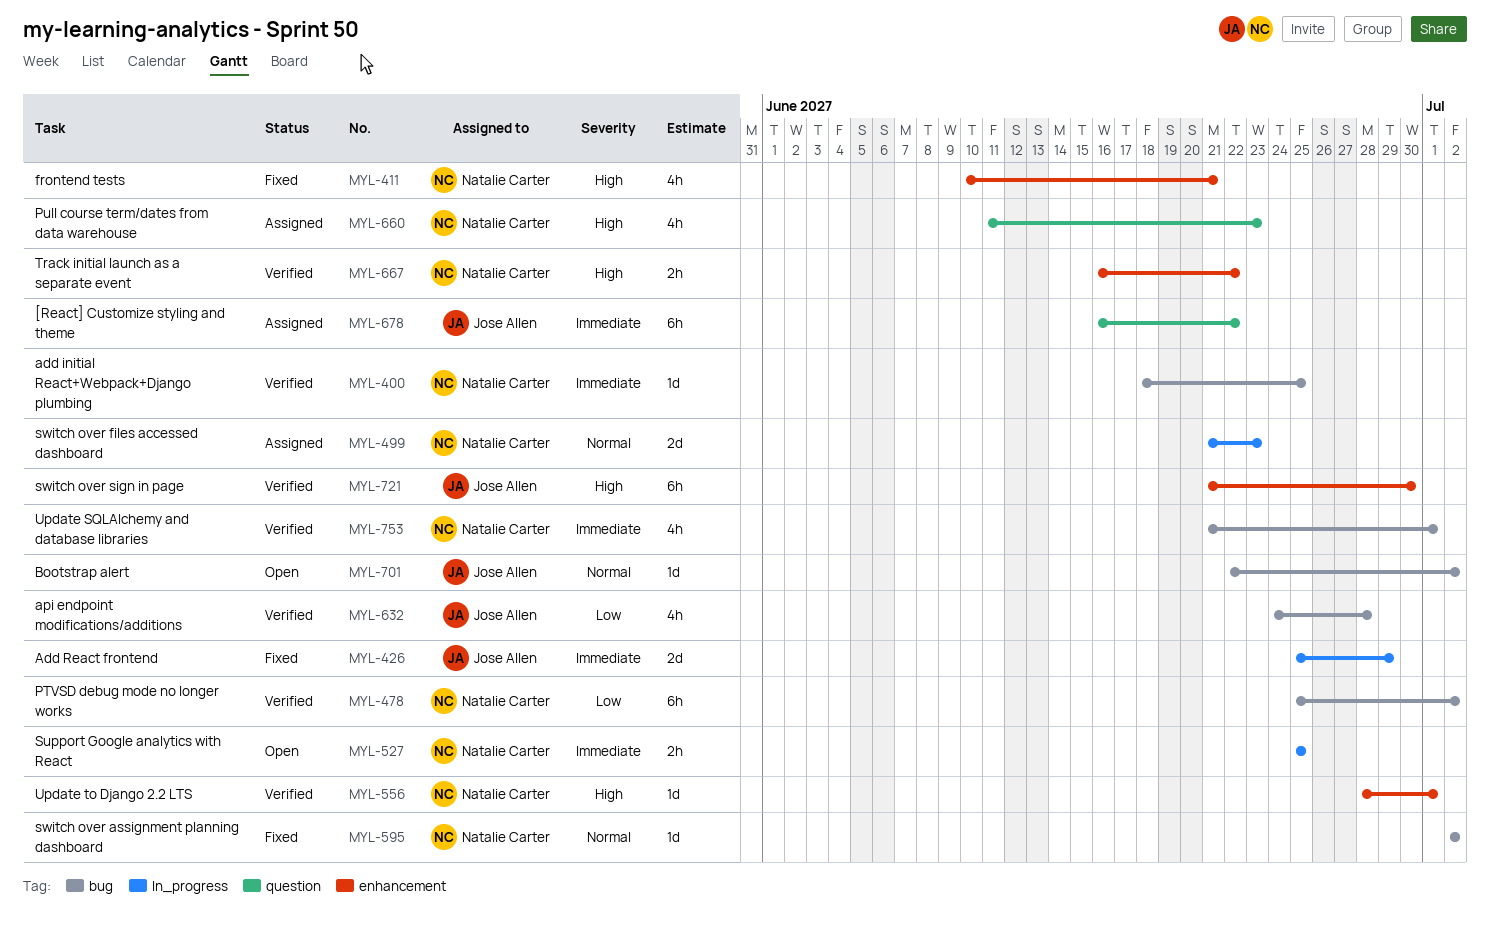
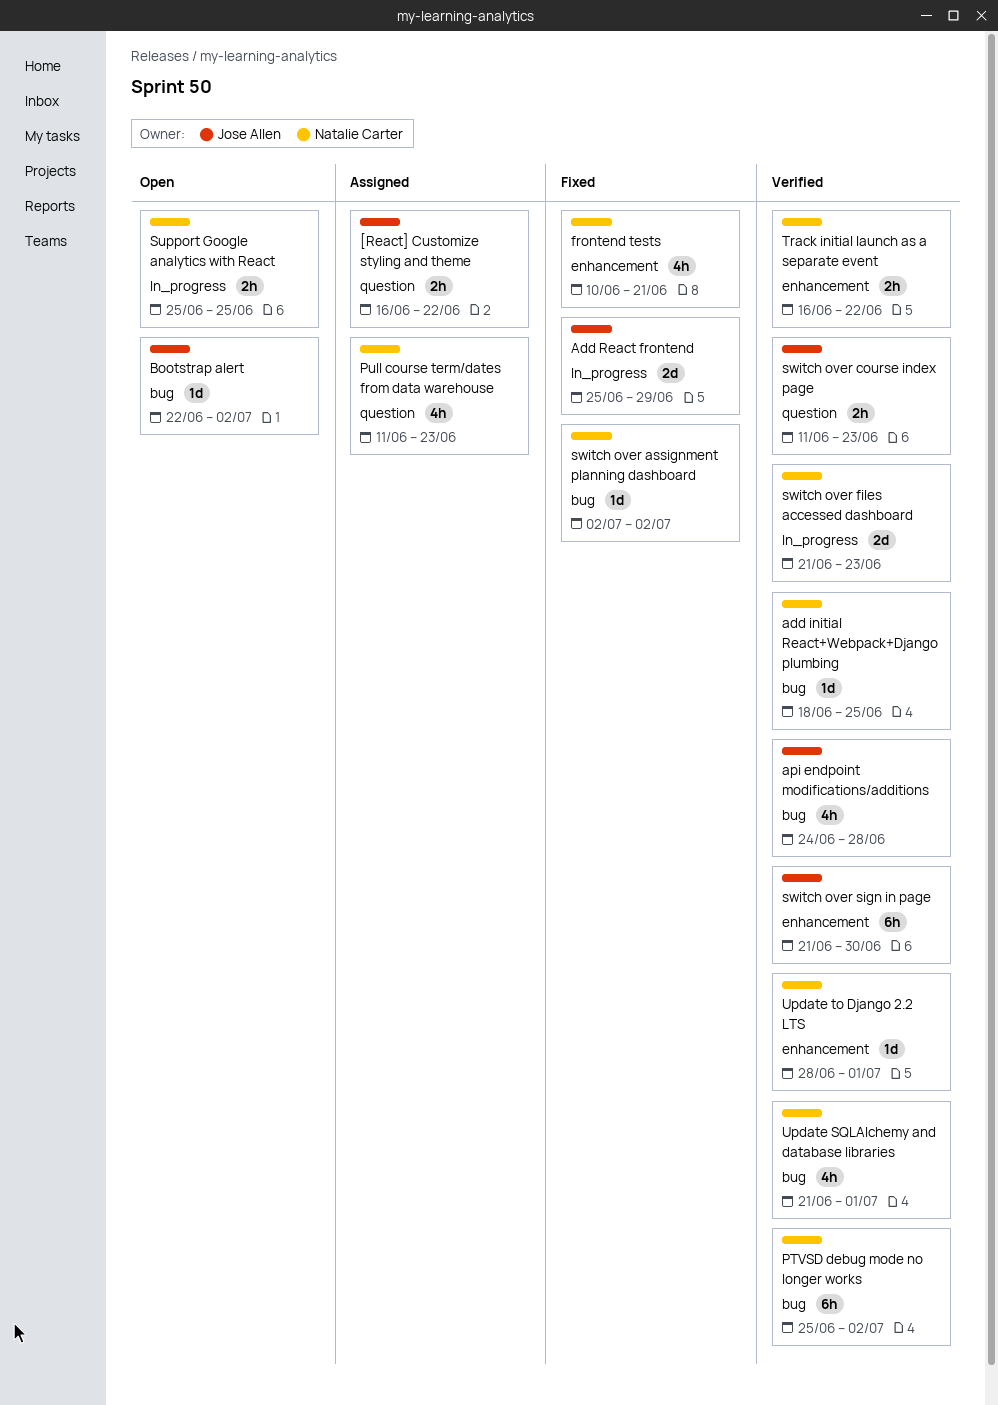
[React] Customize styling and theme, estimate: 6h -> 2h
switch over course index page: none -> present
switch over files accessed dashboard, status: Assigned -> Verified

